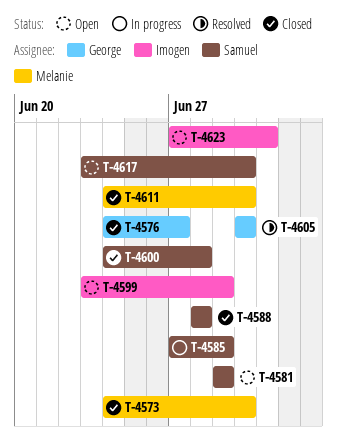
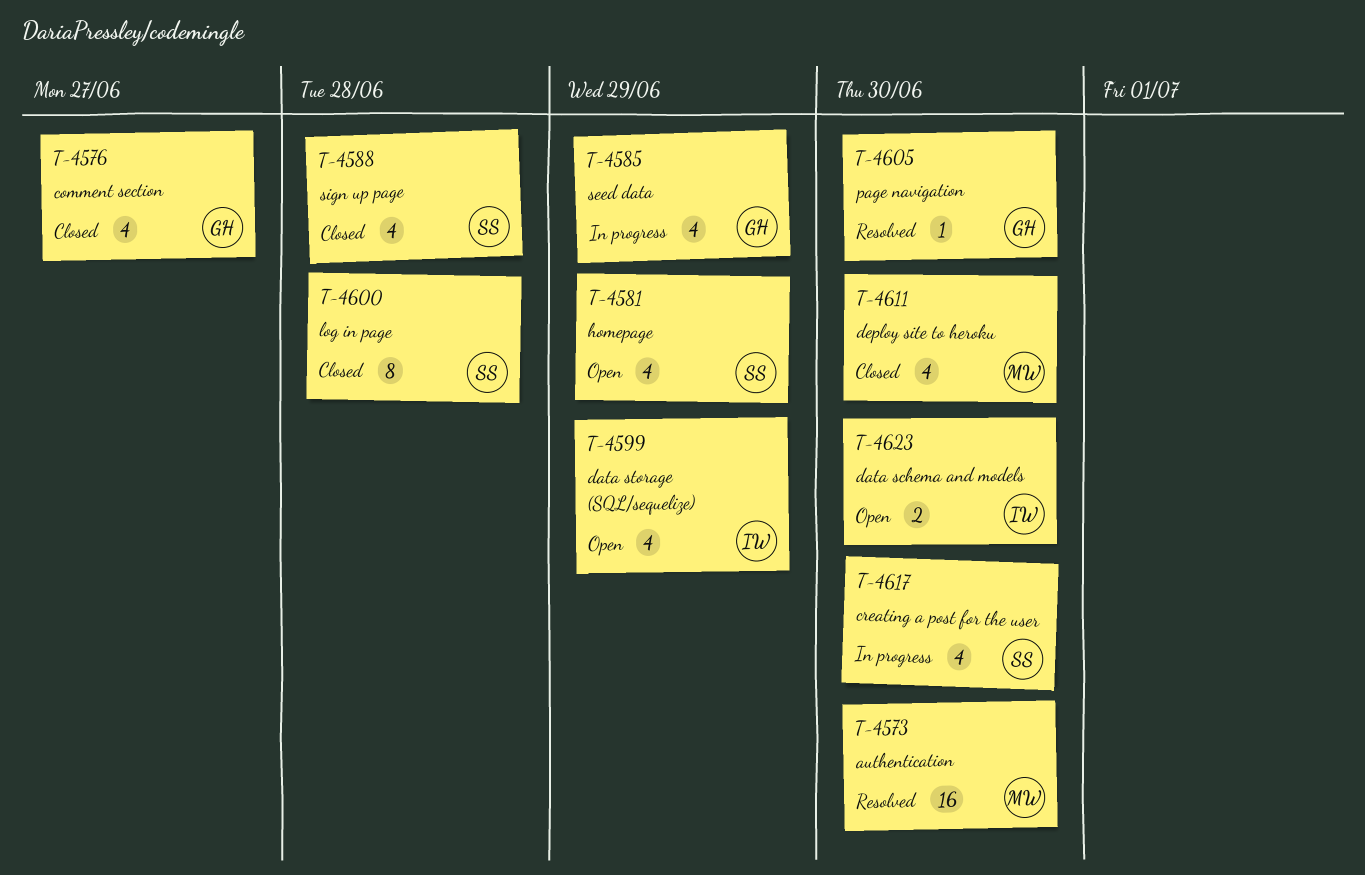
T-4573, status: Closed -> Resolved
T-4585, owner: Samuel -> George
T-4617, status: Open -> In progress
T-4623, due: Jul 1 -> Jun 30

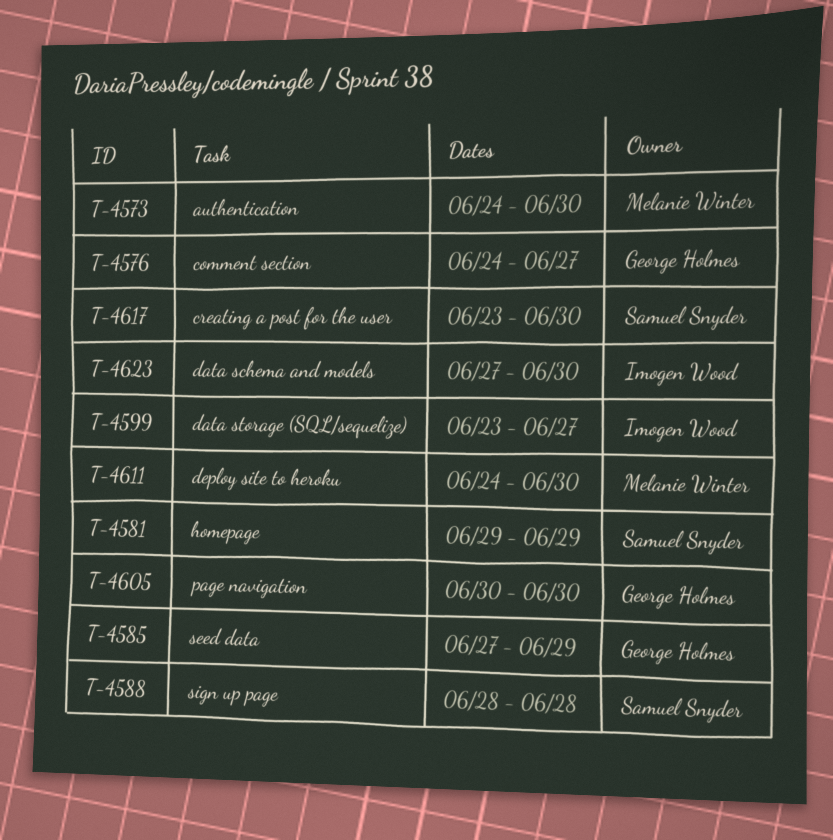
T-4599, due: Jun 29 -> Jun 27
T-4600: present -> none

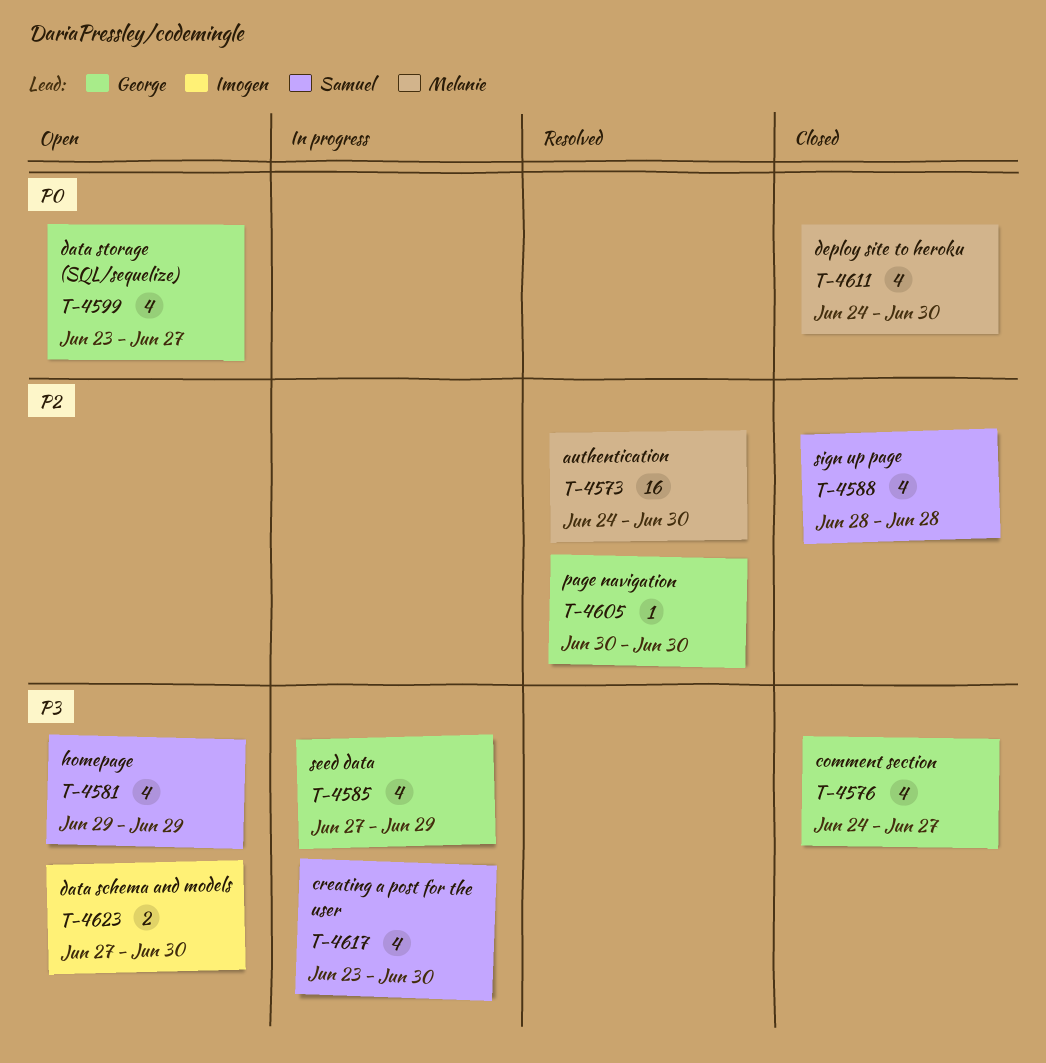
T-4599, owner: Imogen Wood -> George Holmes

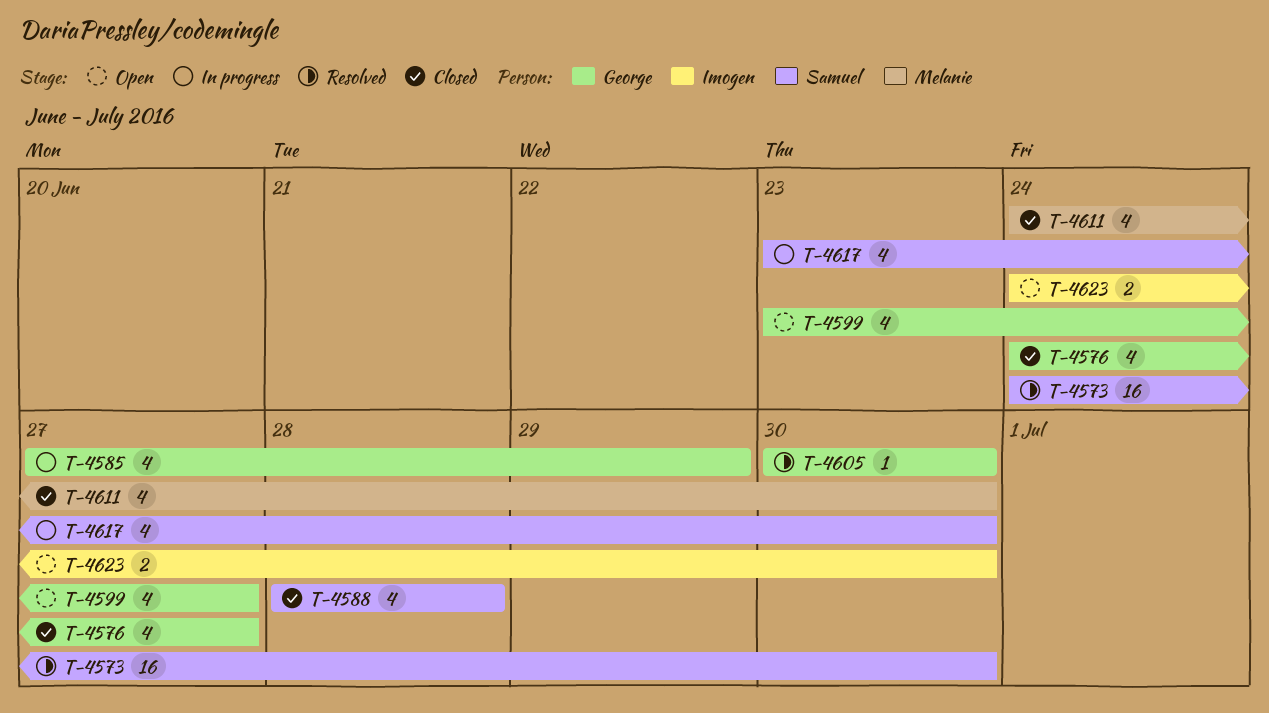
T-4573, owner: Melanie -> Samuel
T-4581: present -> none
T-4623, start: Jun 27 -> Jun 24

